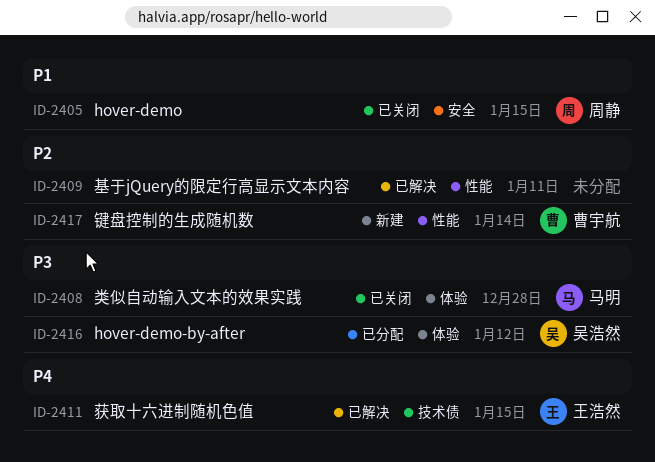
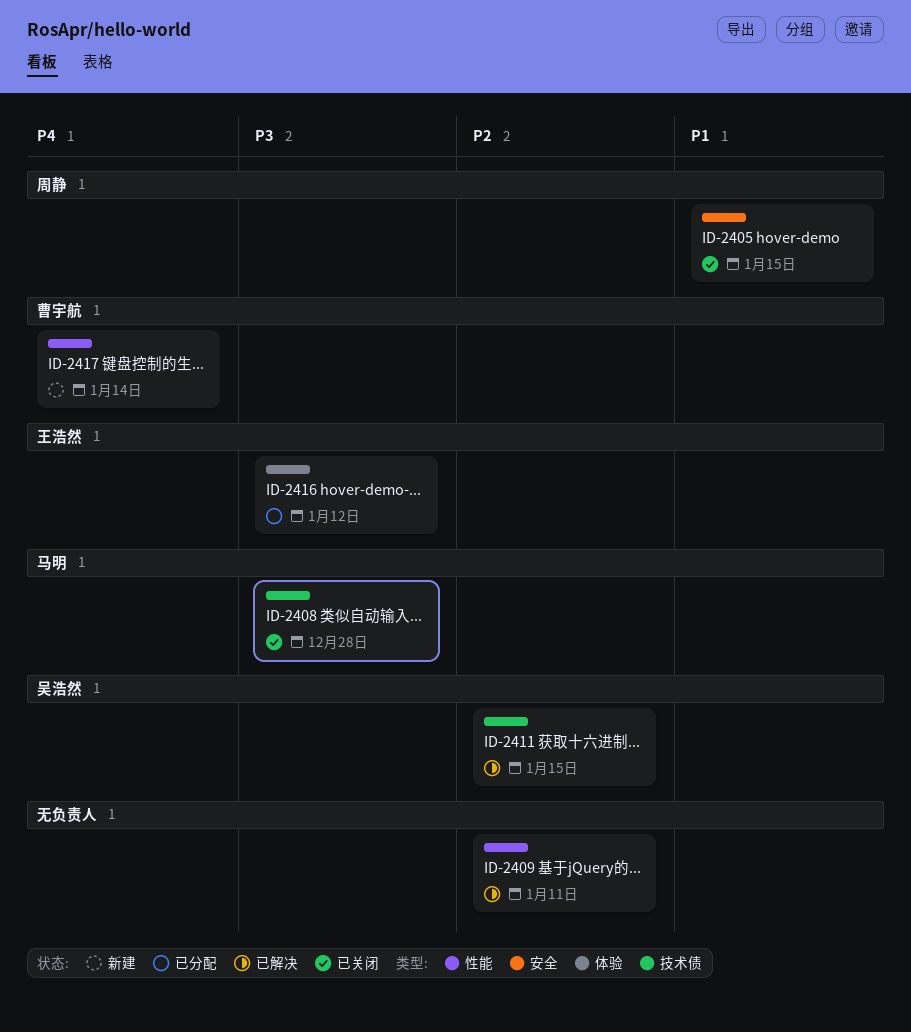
ID-2408, label: 体验 -> 技术债
ID-2411, owner: 王浩然 -> 吴浩然
ID-2411, priority: P4 -> P2
ID-2416, owner: 吴浩然 -> 王浩然
ID-2417, priority: P2 -> P4

